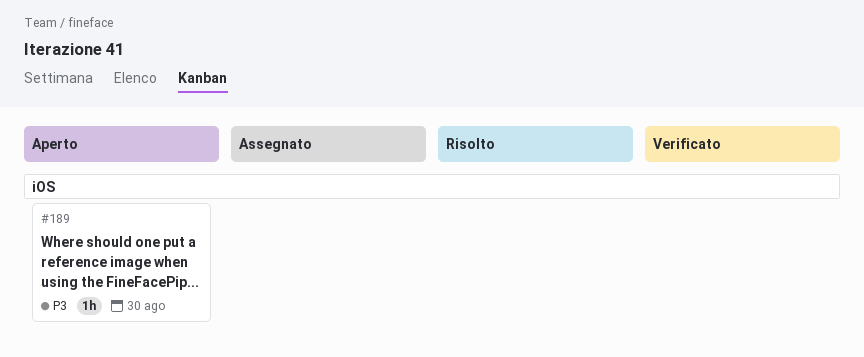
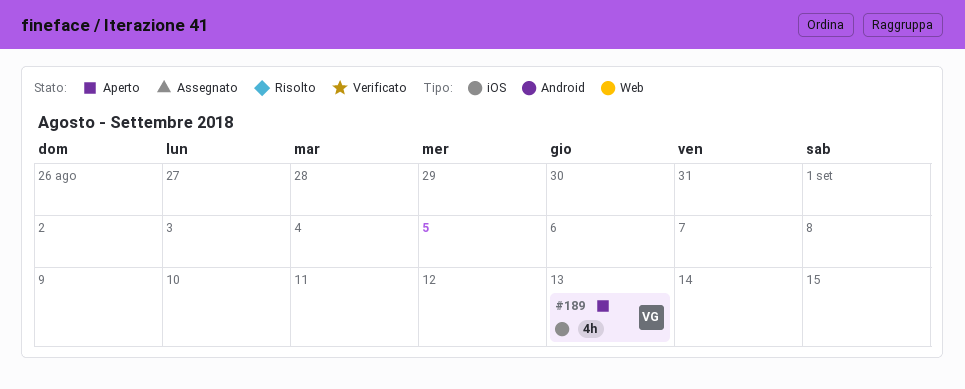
#189, estimate: 1h -> 4h
#189, due: Aug 30 -> Sep 13

